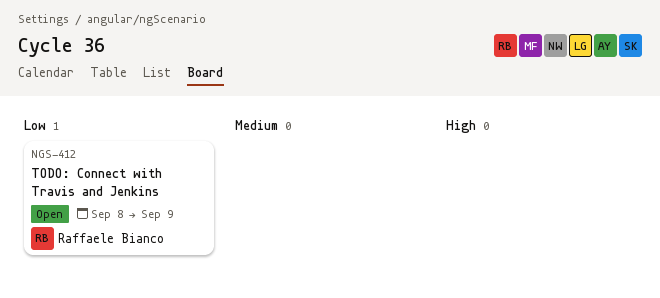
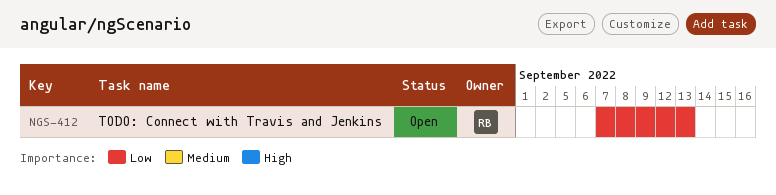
NGS-412, start: Sep 8 -> Sep 7
NGS-412, due: Sep 9 -> Sep 13

